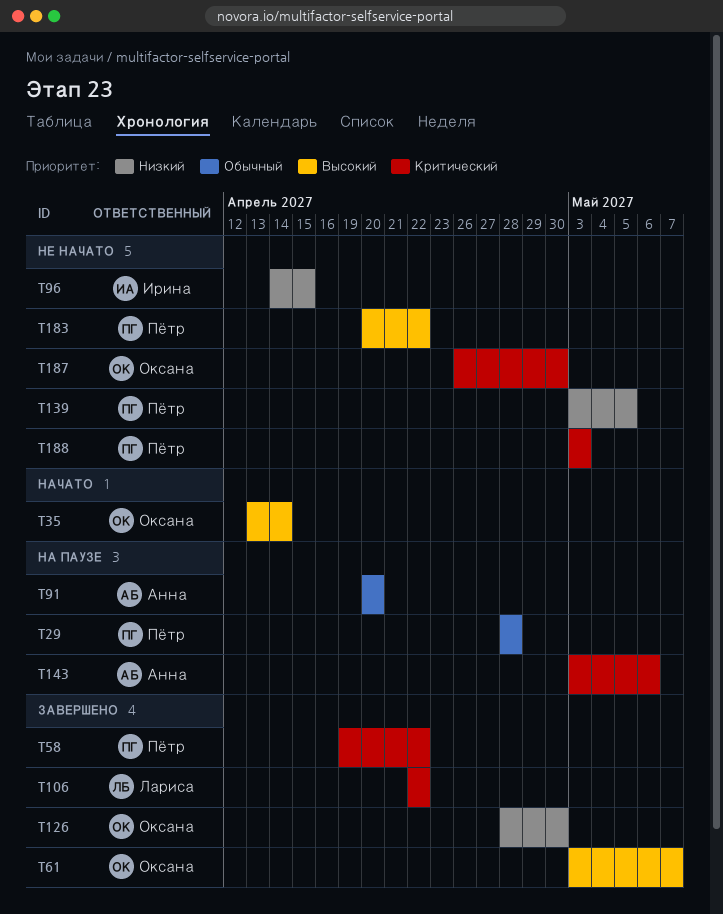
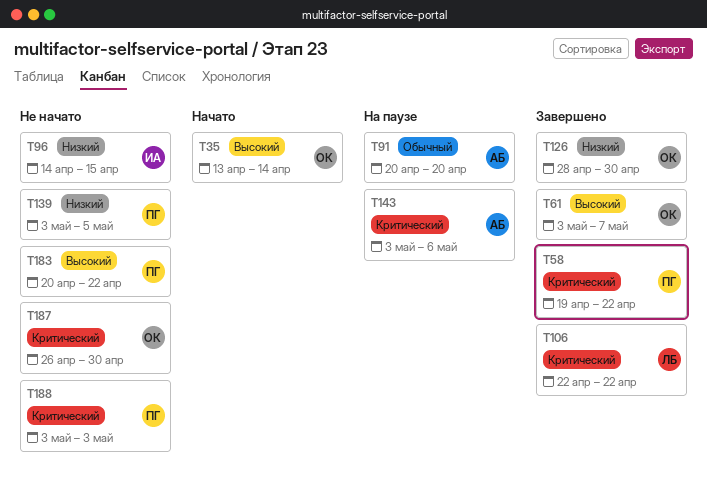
T29: present -> none

